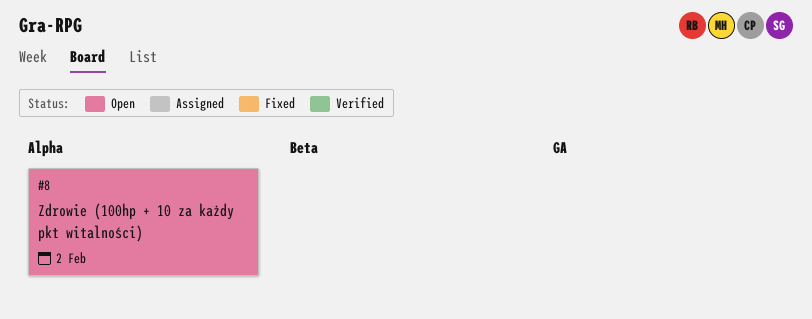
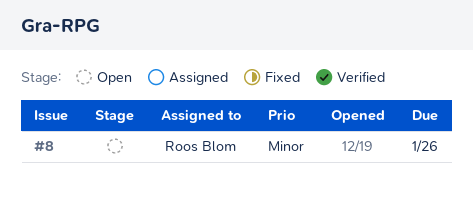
#8, due: Feb 2 -> Jan 26

